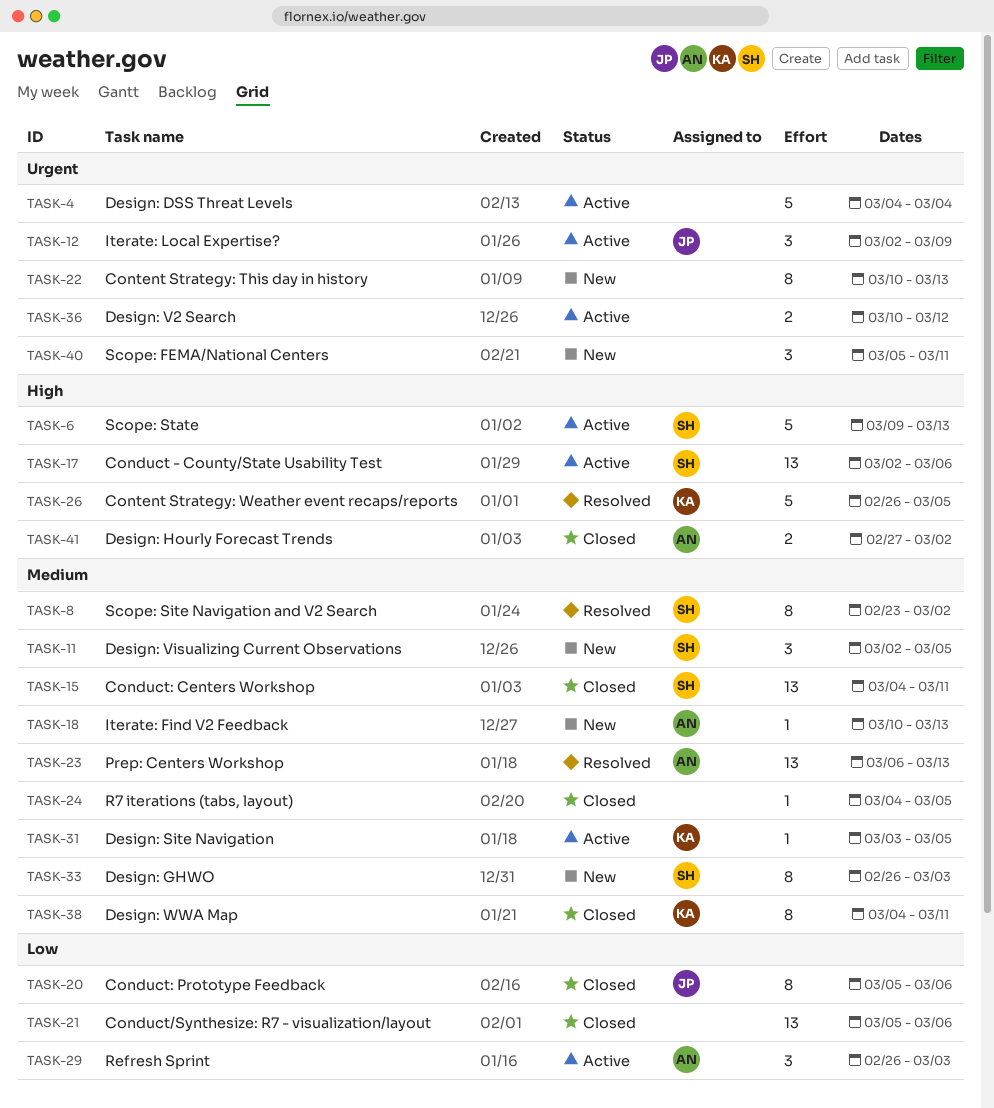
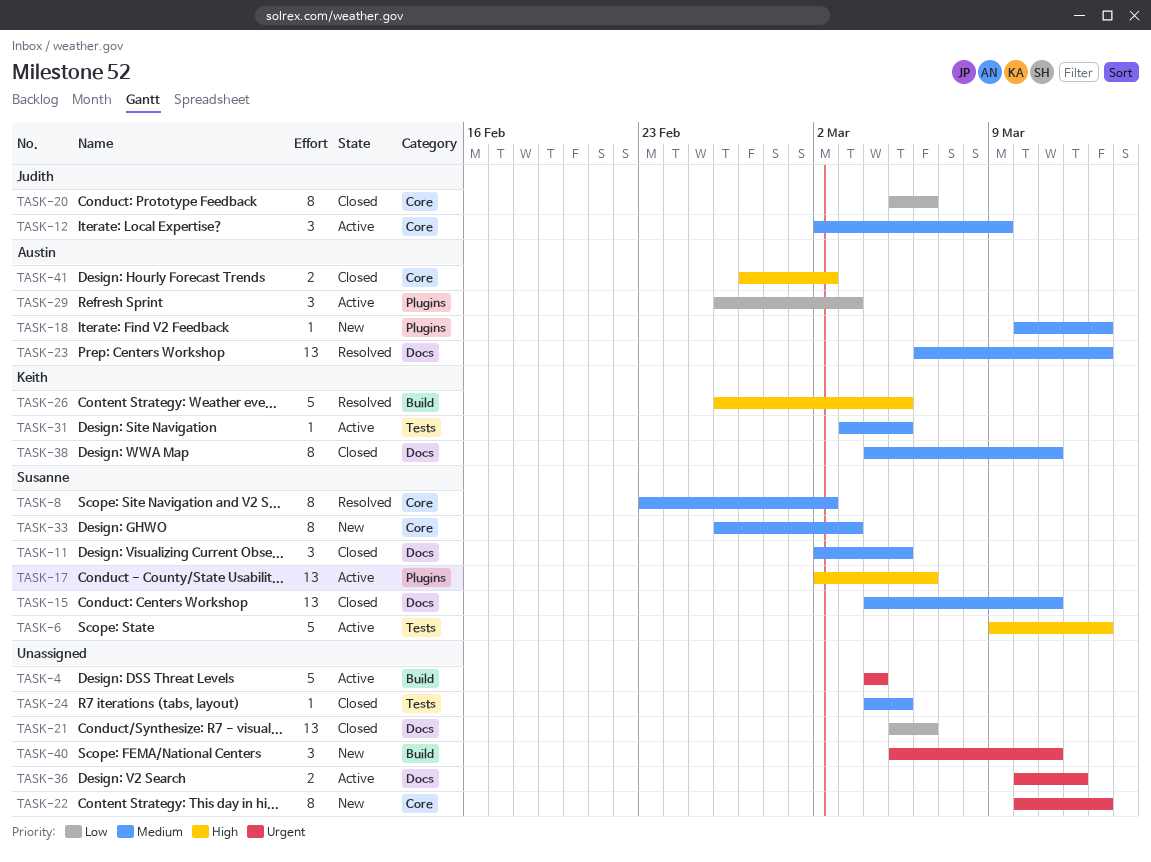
TASK-11, status: New -> Closed
TASK-12, priority: Urgent -> Medium

